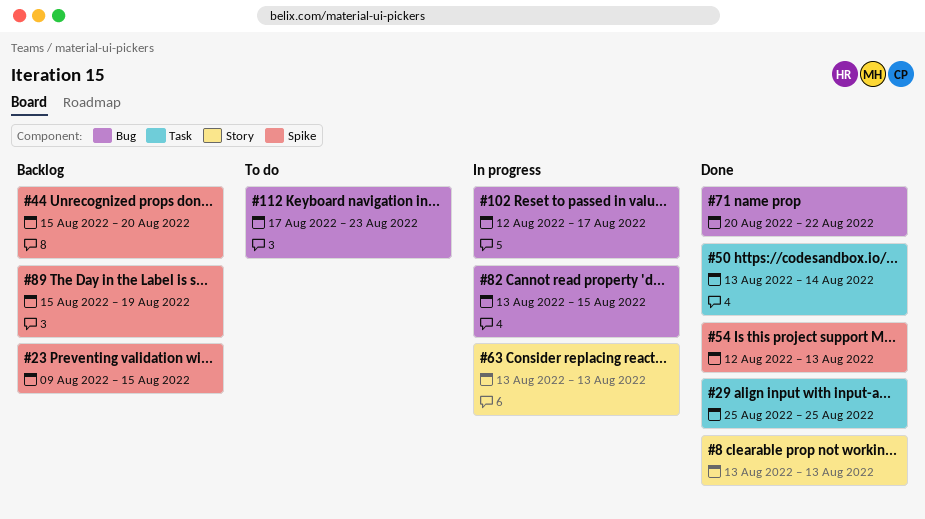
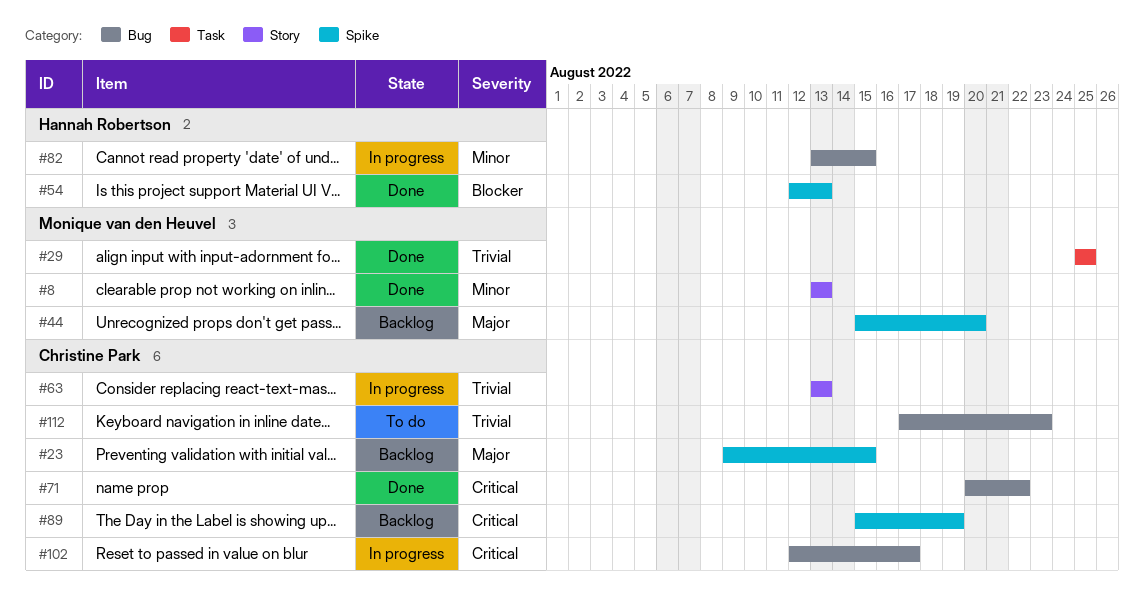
#50: present -> none

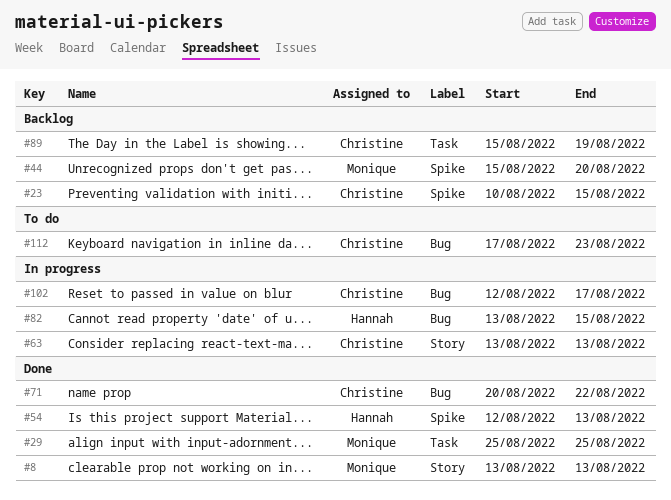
#23, start: Aug 9 -> Aug 10
#89, label: Spike -> Task

